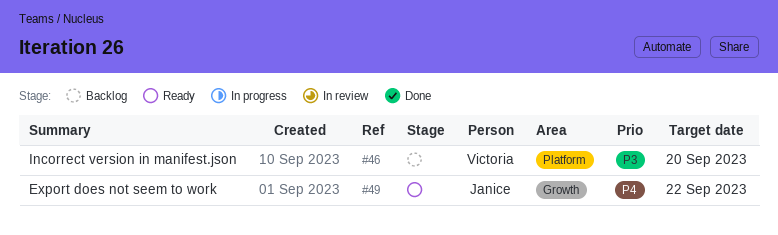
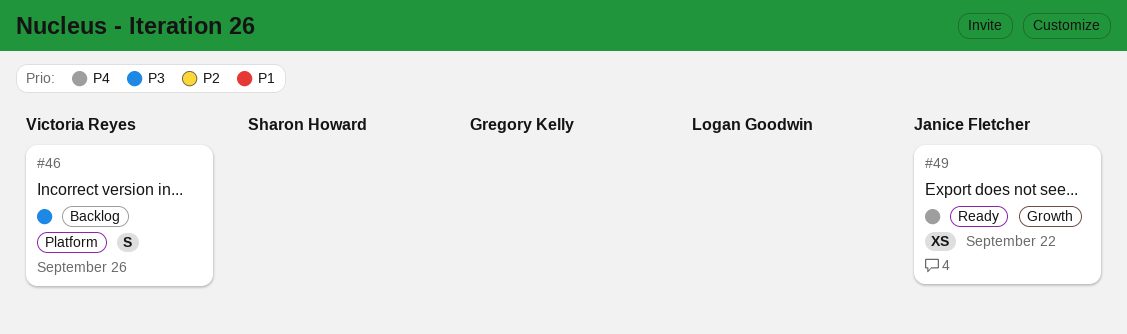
#46, due: Sep 20 -> Sep 26

